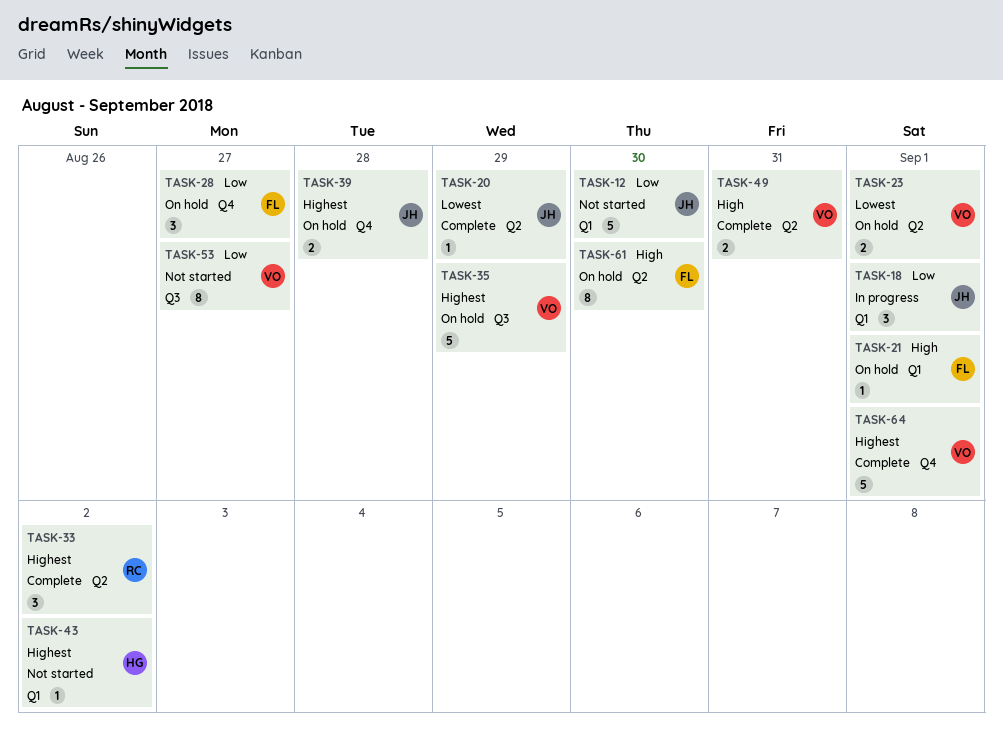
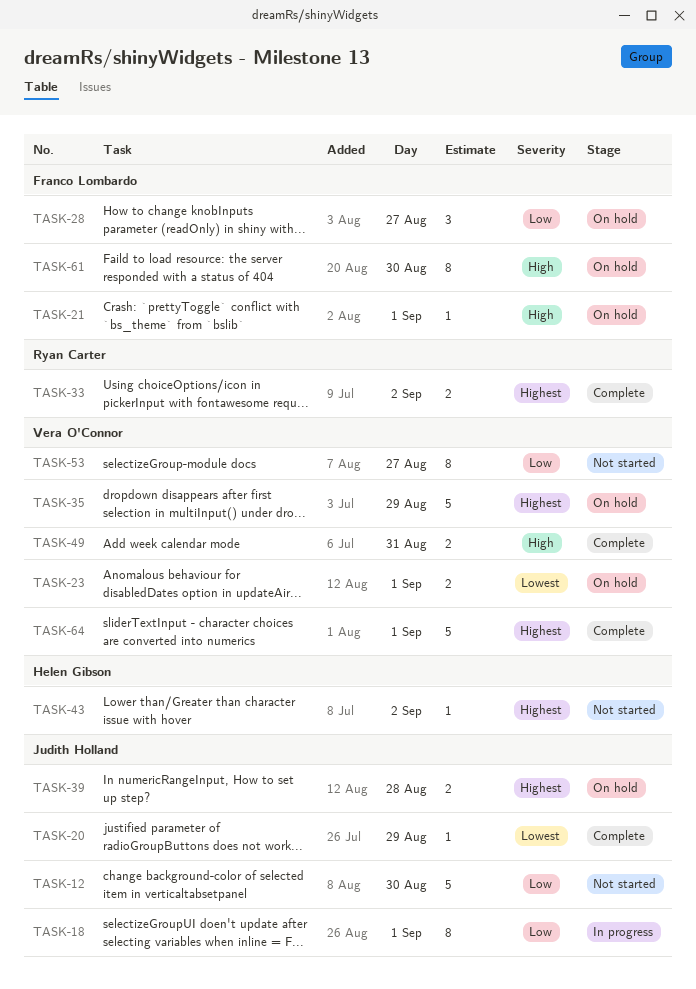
TASK-18, estimate: 3 -> 8
TASK-33, estimate: 3 -> 2

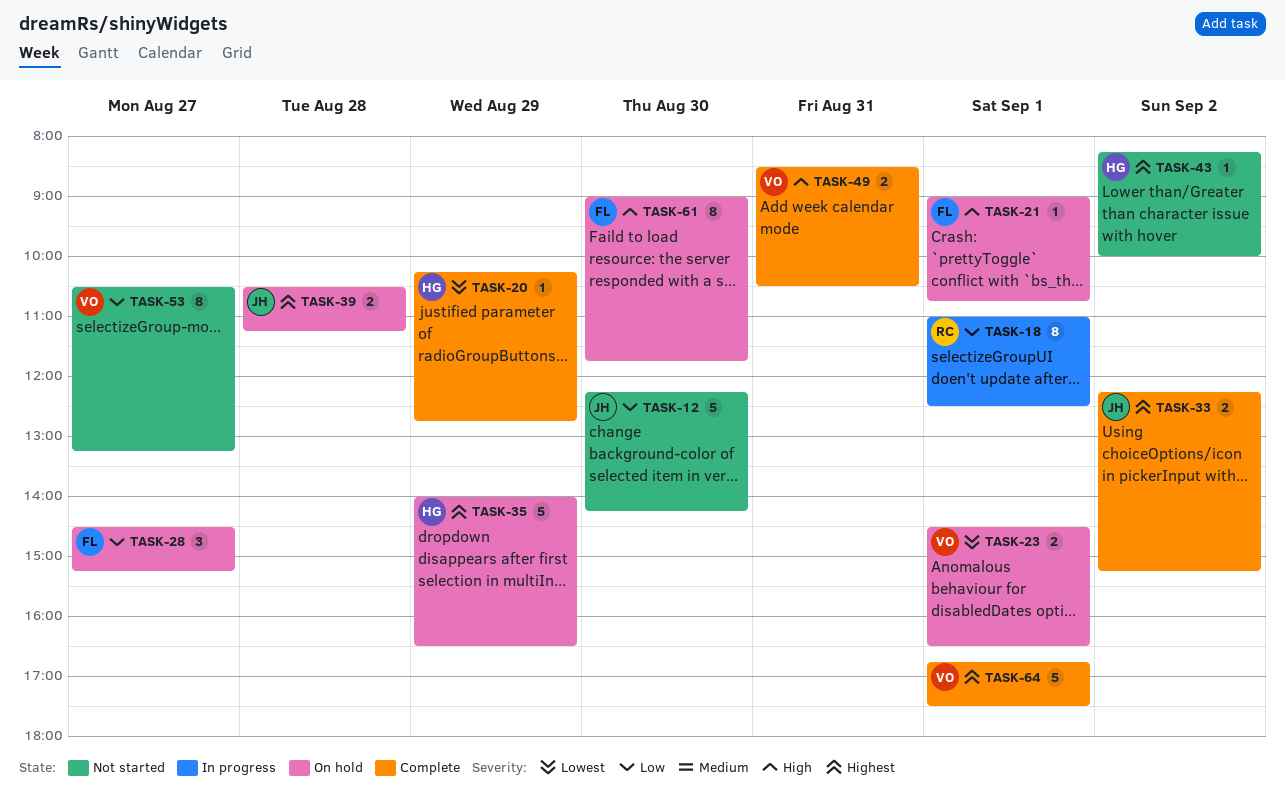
TASK-18, owner: Judith Holland -> Ryan Carter
TASK-20, owner: Judith Holland -> Helen Gibson
TASK-33, owner: Ryan Carter -> Judith Holland
TASK-35, owner: Vera O'Connor -> Helen Gibson

